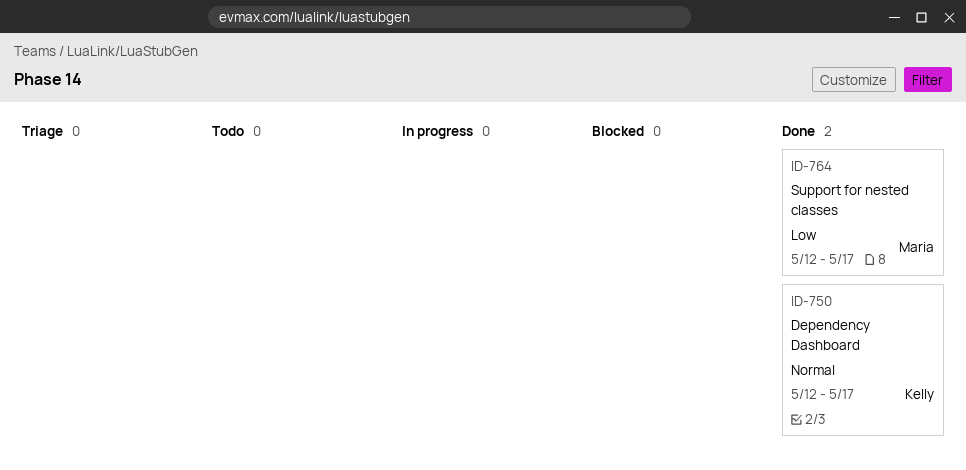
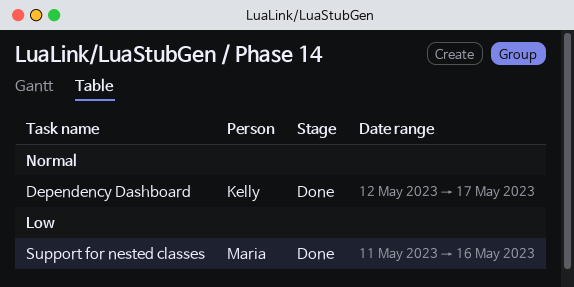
Support for nested classes, start: May 12 -> May 11
Support for nested classes, due: May 17 -> May 16

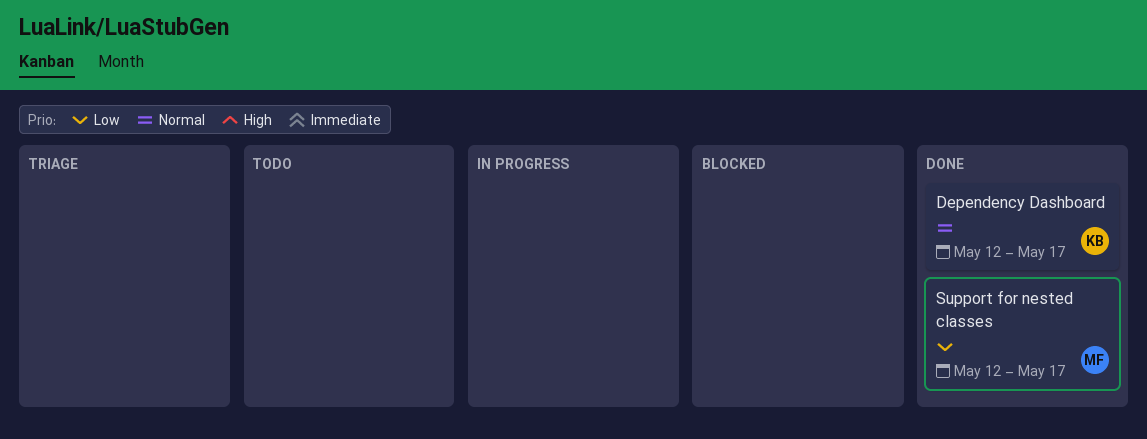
Support for nested classes, start: May 11 -> May 12
Support for nested classes, due: May 16 -> May 17

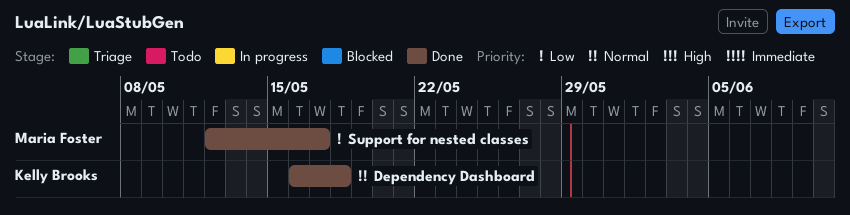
Dependency Dashboard, start: May 12 -> May 16
Dependency Dashboard, due: May 17 -> May 18

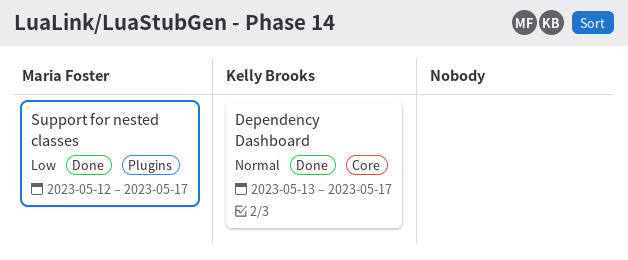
Dependency Dashboard, start: May 16 -> May 13
Dependency Dashboard, due: May 18 -> May 17

